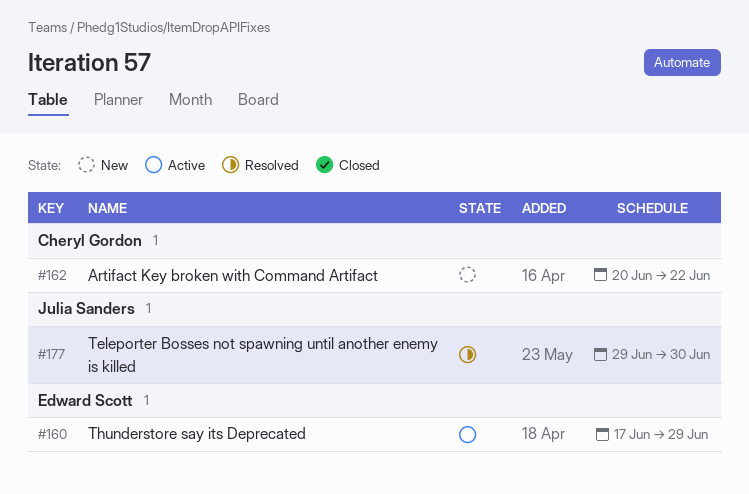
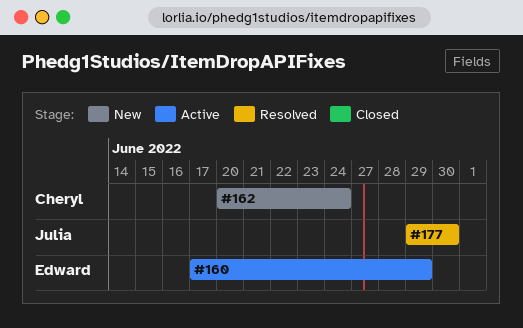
#162, due: Jun 22 -> Jun 24

